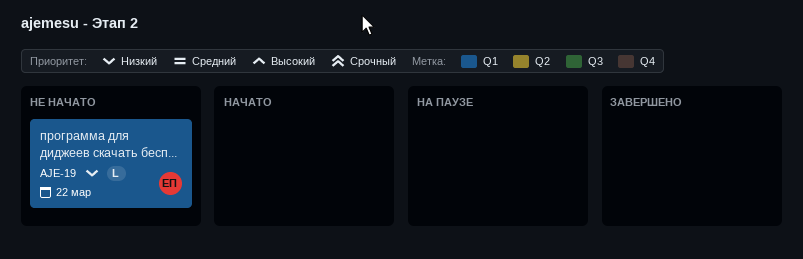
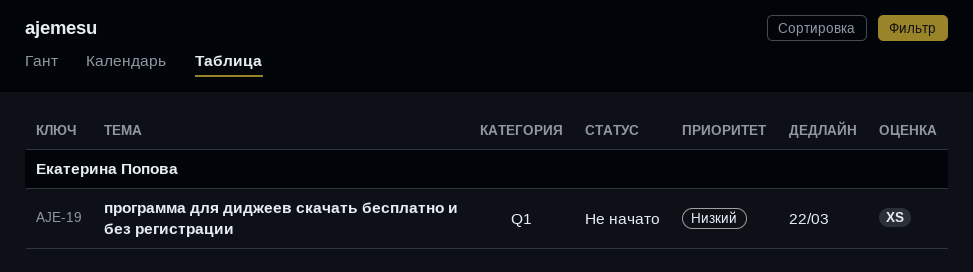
AJE-19, estimate: L -> XS

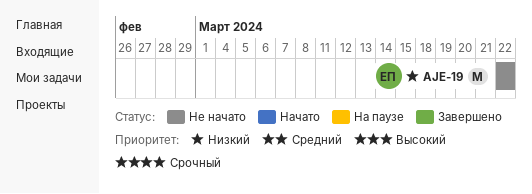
AJE-19, estimate: XS -> M

